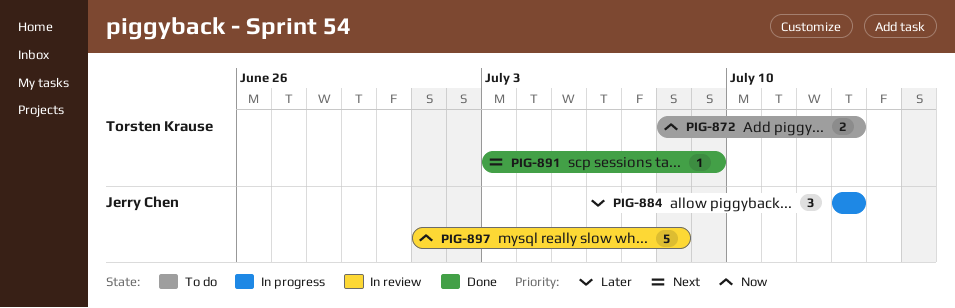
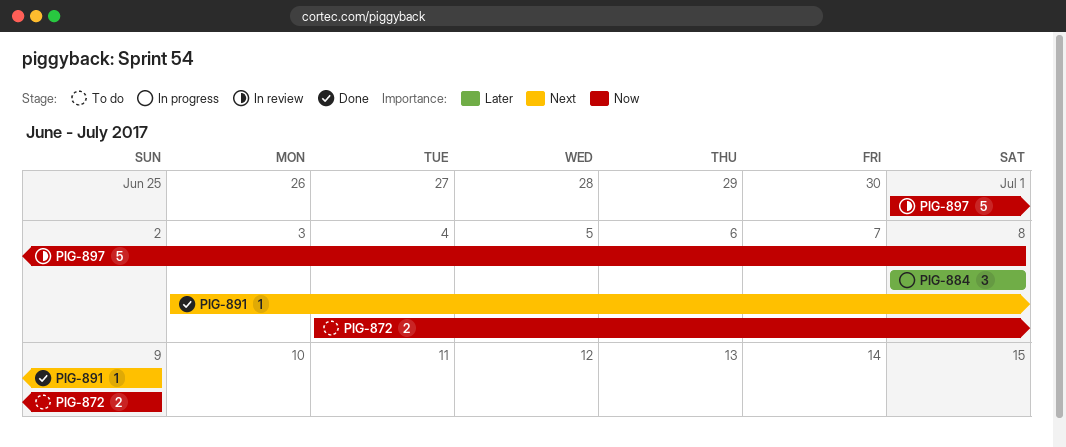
PIG-872, start: Jul 8 -> Jul 4
PIG-872, due: Jul 13 -> Jul 9
PIG-884, start: Jul 13 -> Jul 8
PIG-884, due: Jul 13 -> Jul 8

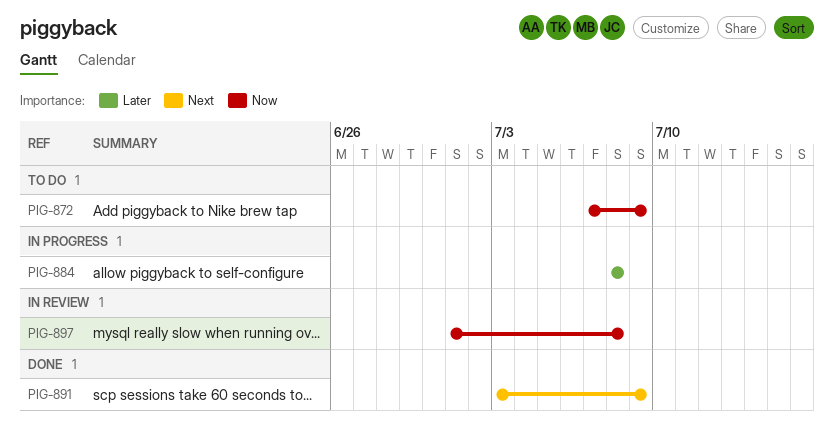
PIG-872, start: Jul 4 -> Jul 7

